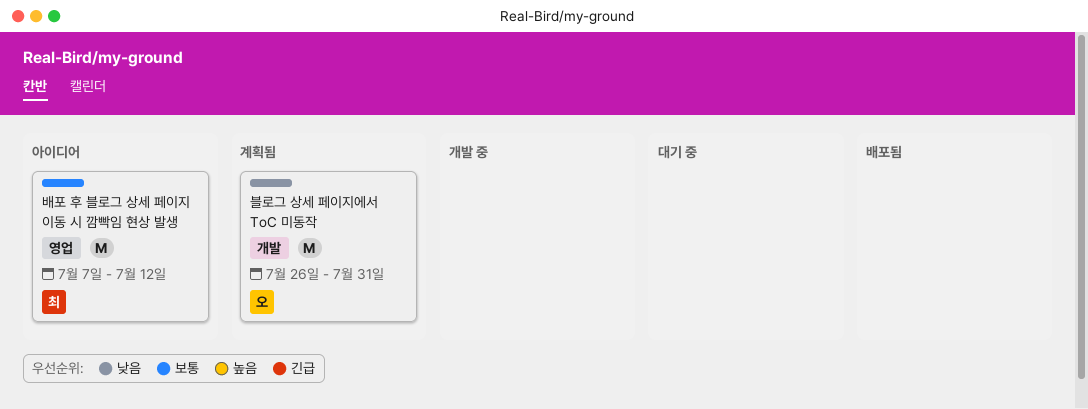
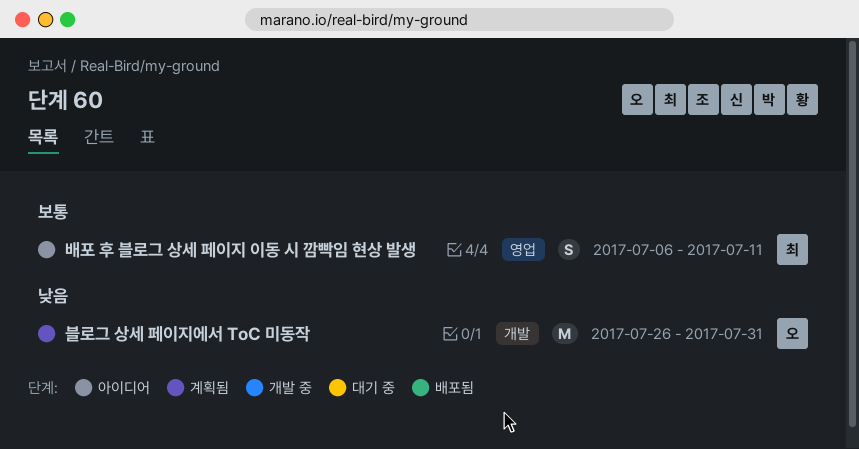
배포 후 블로그 상세 페이지 이동 시 깜빡임 현상 발생, estimate: M -> S
배포 후 블로그 상세 페이지 이동 시 깜빡임 현상 발생, start: Jul 7 -> Jul 6
배포 후 블로그 상세 페이지 이동 시 깜빡임 현상 발생, due: Jul 12 -> Jul 11

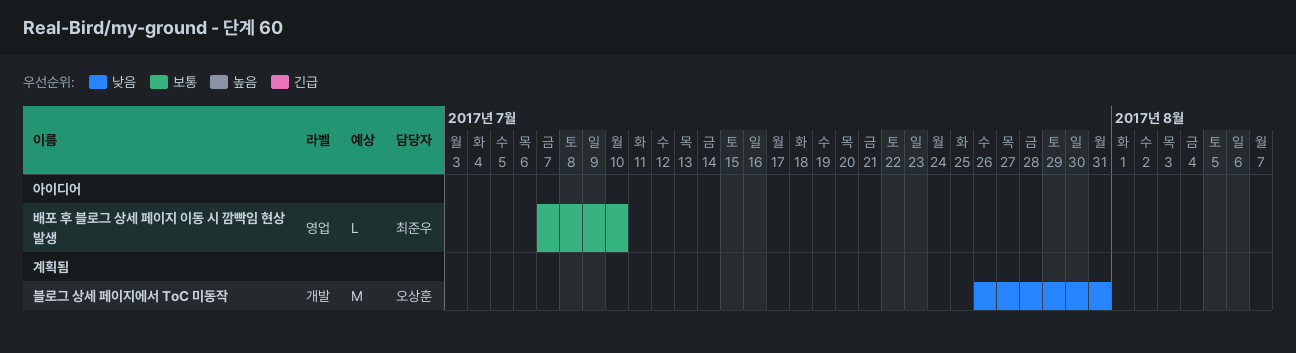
배포 후 블로그 상세 페이지 이동 시 깜빡임 현상 발생, estimate: S -> L
배포 후 블로그 상세 페이지 이동 시 깜빡임 현상 발생, start: Jul 6 -> Jul 7
배포 후 블로그 상세 페이지 이동 시 깜빡임 현상 발생, due: Jul 11 -> Jul 10

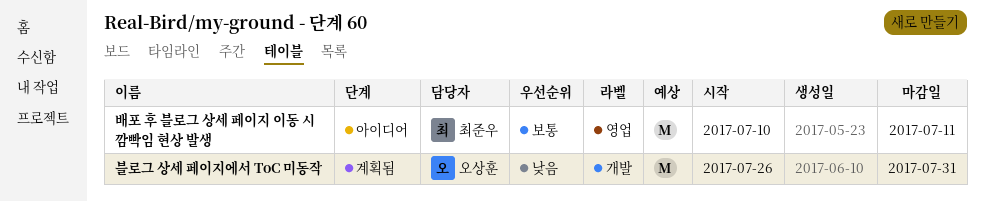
배포 후 블로그 상세 페이지 이동 시 깜빡임 현상 발생, estimate: L -> M
배포 후 블로그 상세 페이지 이동 시 깜빡임 현상 발생, start: Jul 7 -> Jul 10
배포 후 블로그 상세 페이지 이동 시 깜빡임 현상 발생, due: Jul 10 -> Jul 11

